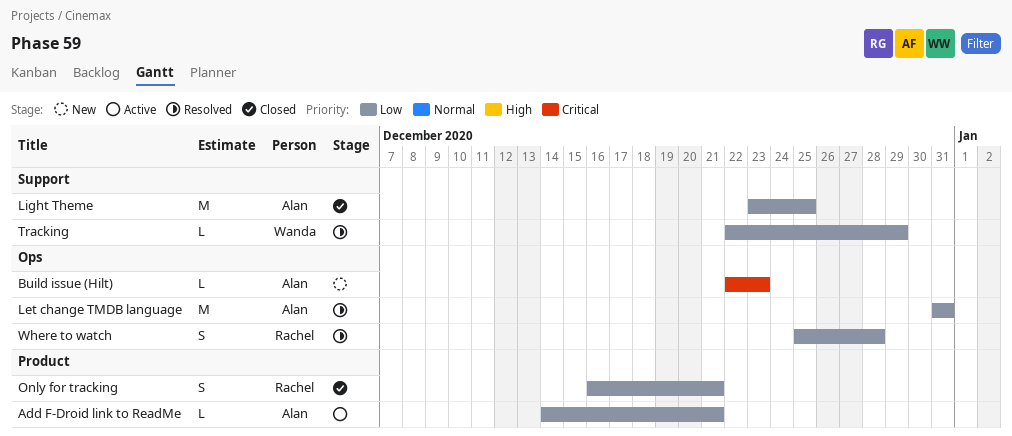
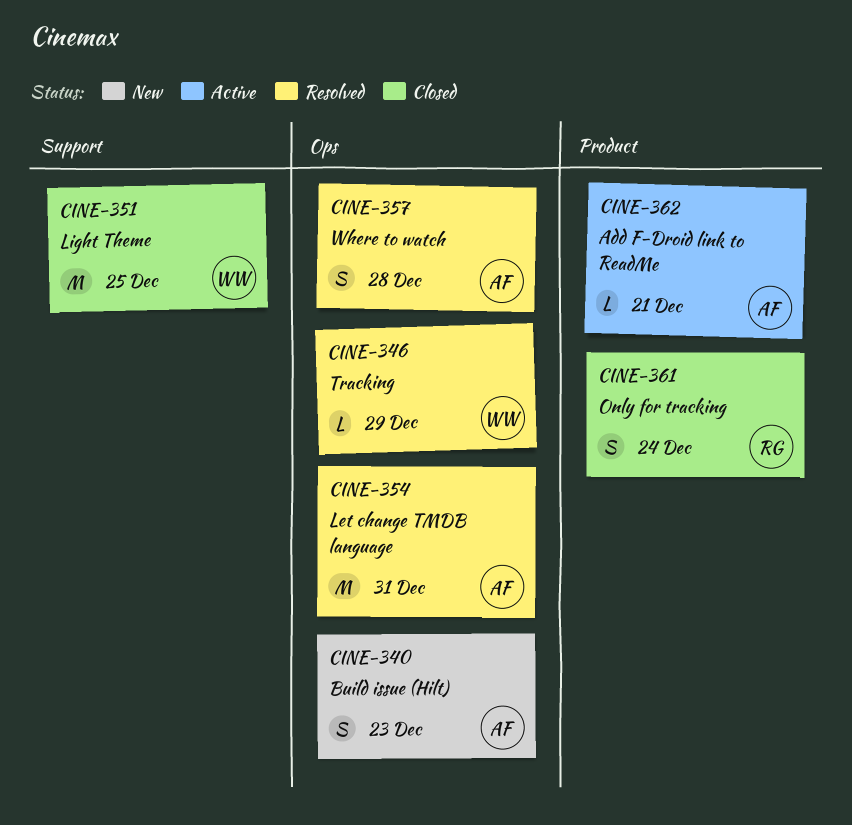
Build issue (Hilt), estimate: L -> S
Light Theme, owner: Alan -> Wanda
Only for tracking, due: Dec 21 -> Dec 24
Tracking, label: Support -> Ops
Where to watch, owner: Rachel -> Alan

